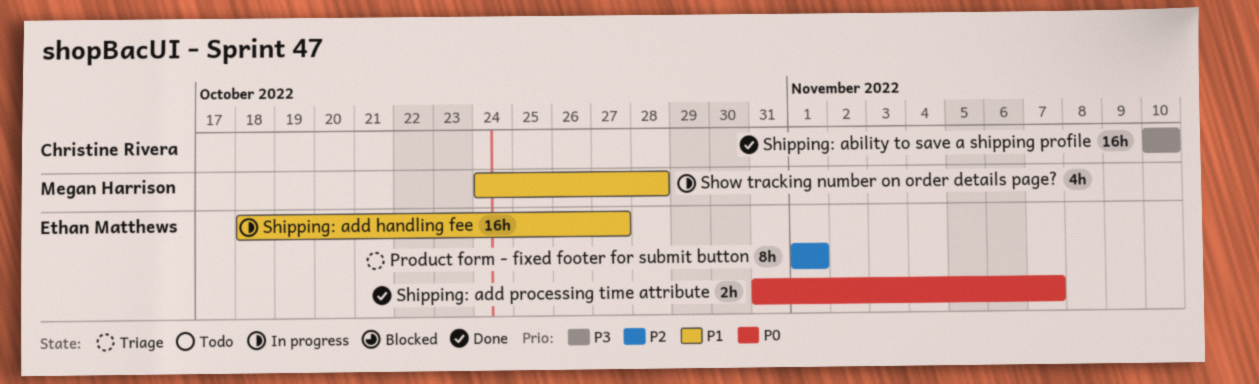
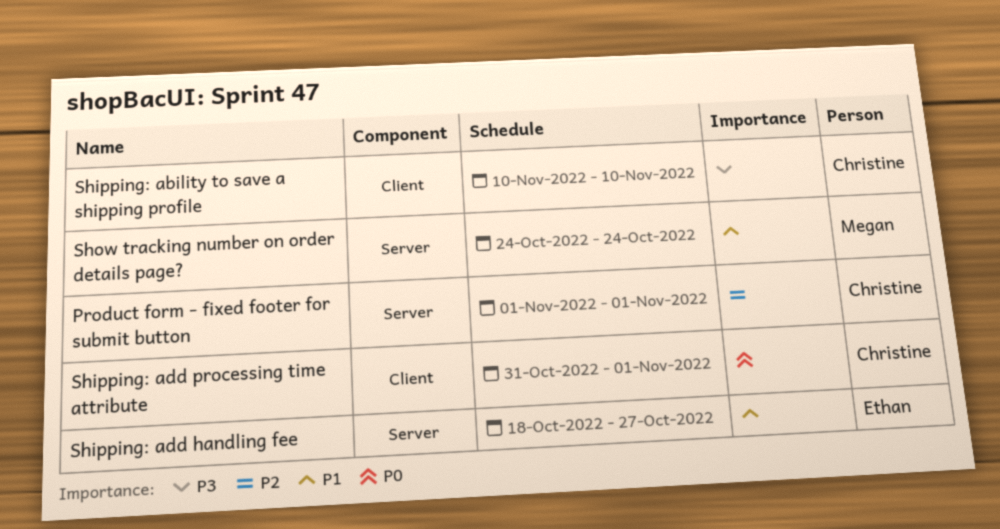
Product form - fixed footer for submit button, owner: Ethan Matthews -> Christine Rivera
Shipping: add processing time attribute, owner: Ethan Matthews -> Christine Rivera
Shipping: add processing time attribute, due: Nov 7 -> Nov 1
Show tracking number on order details page?, due: Oct 28 -> Oct 24

